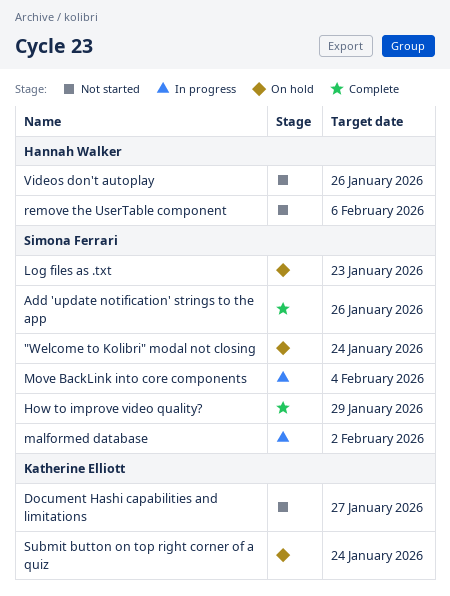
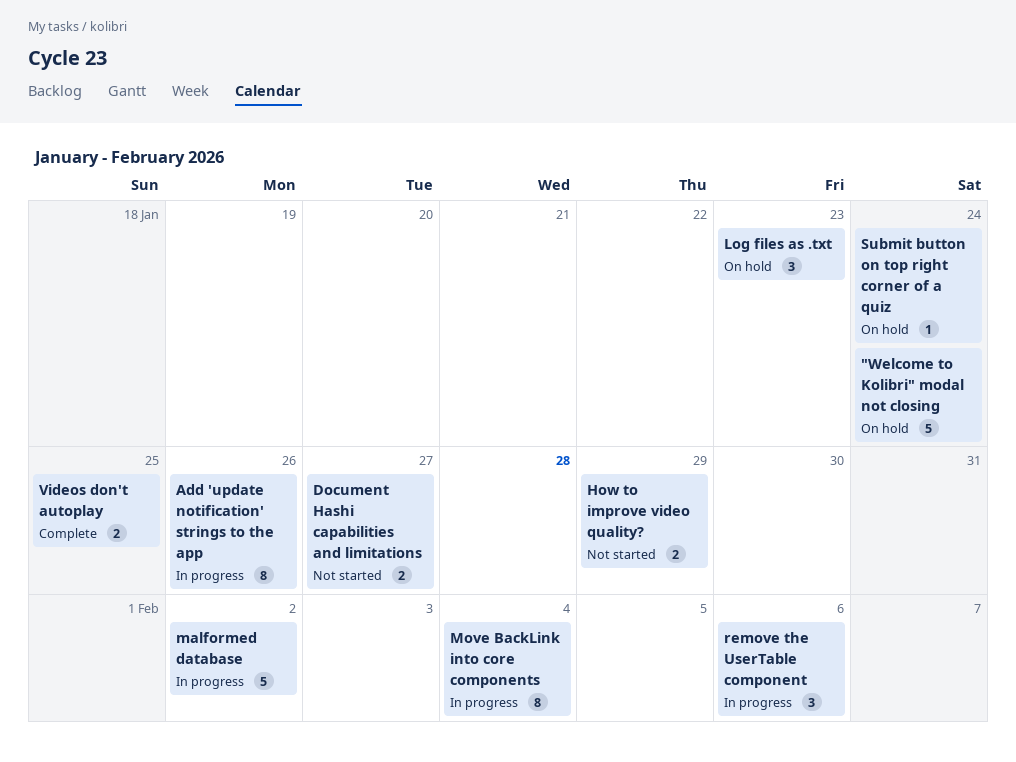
Add 'update notification' strings to the app, status: Complete -> In progress
How to improve video quality?, status: Complete -> Not started
remove the UserTable component, status: Not started -> In progress
Videos don't autoplay, status: Not started -> Complete
Videos don't autoplay, due: Jan 26 -> Jan 25

